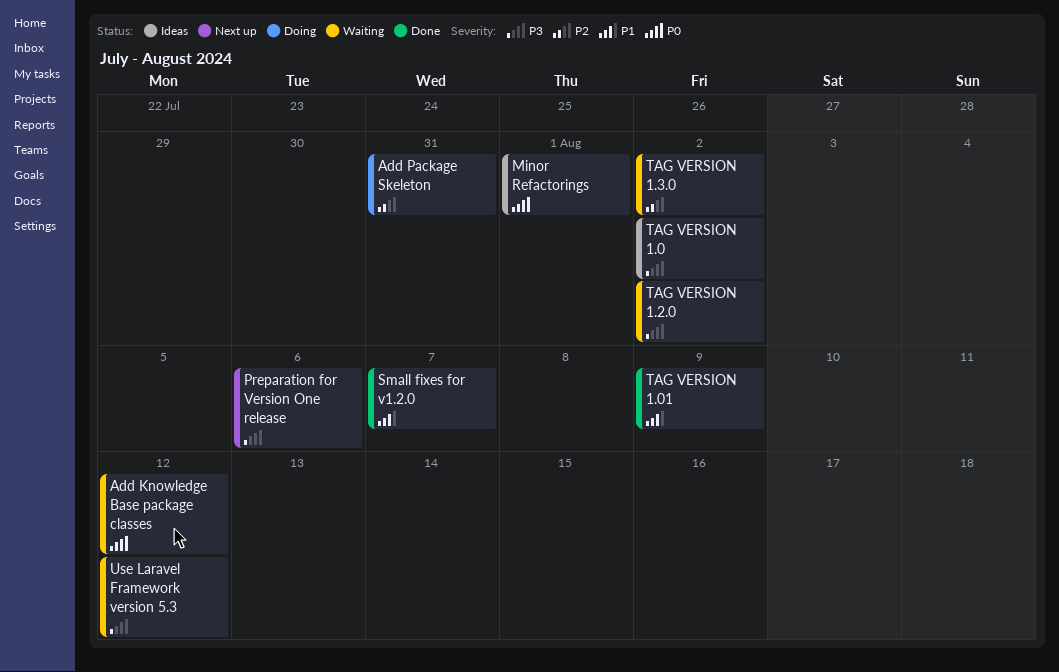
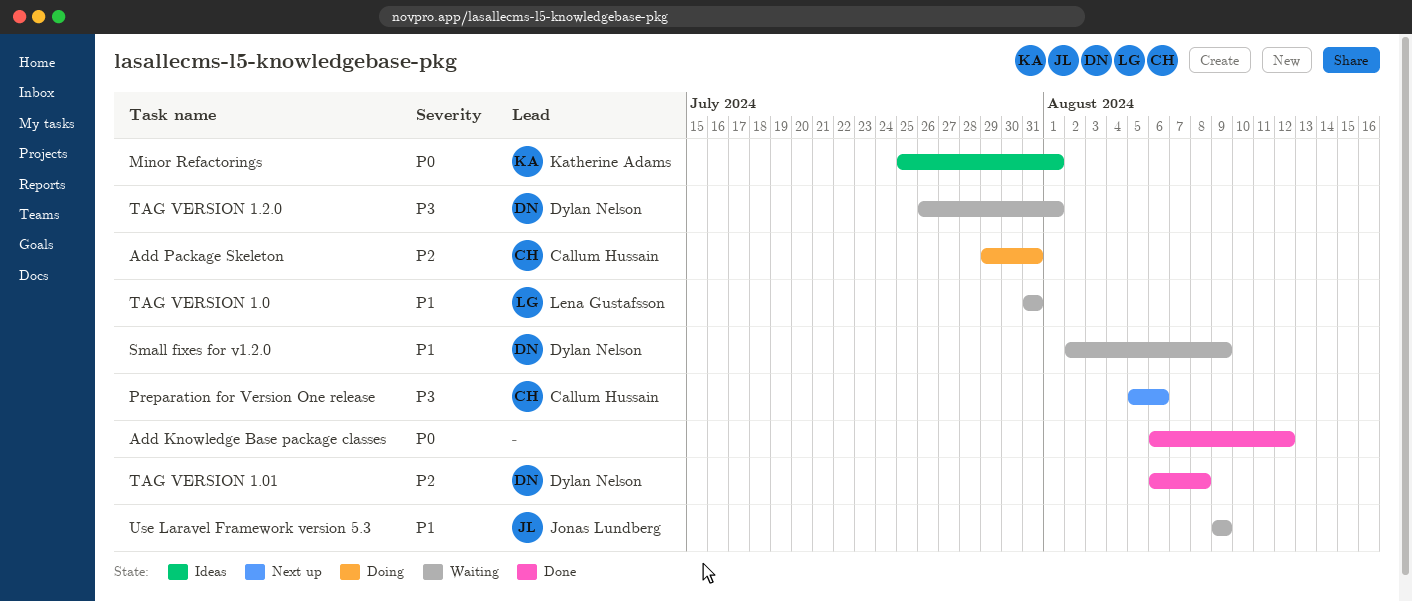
Add Knowledge Base package classes, status: Waiting -> Done
Small fixes for v1.2.0, status: Done -> Waiting
Small fixes for v1.2.0, due: Aug 7 -> Aug 9
TAG VERSION 1.0, status: Ideas -> Waiting
TAG VERSION 1.0, priority: P3 -> P1
TAG VERSION 1.0, due: Aug 2 -> Jul 31
TAG VERSION 1.01, priority: P1 -> P2
TAG VERSION 1.01, due: Aug 9 -> Aug 8
TAG VERSION 1.2.0, due: Aug 2 -> Aug 1
TAG VERSION 1.3.0: present -> none
Use Laravel Framework version 5.3, priority: P3 -> P1
Use Laravel Framework version 5.3, due: Aug 12 -> Aug 9

